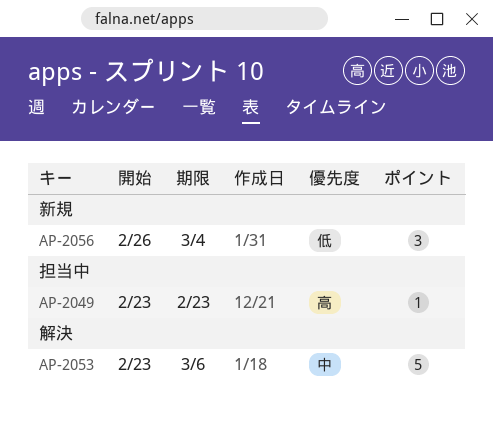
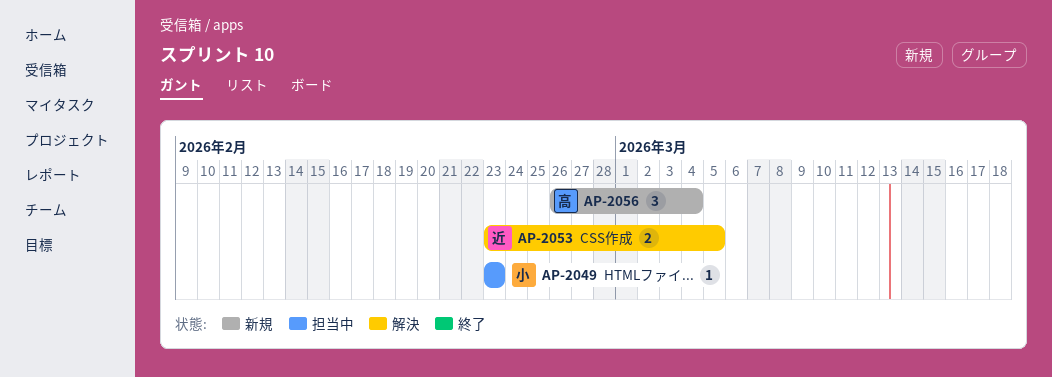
AP-2053, estimate: 5 -> 2
AP-2053, due: Mar 6 -> Mar 5

